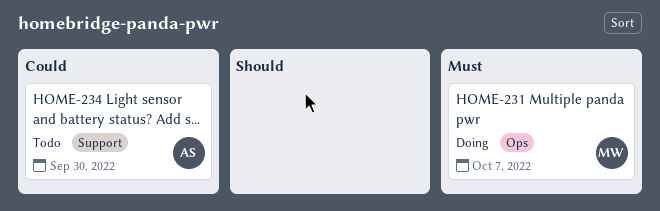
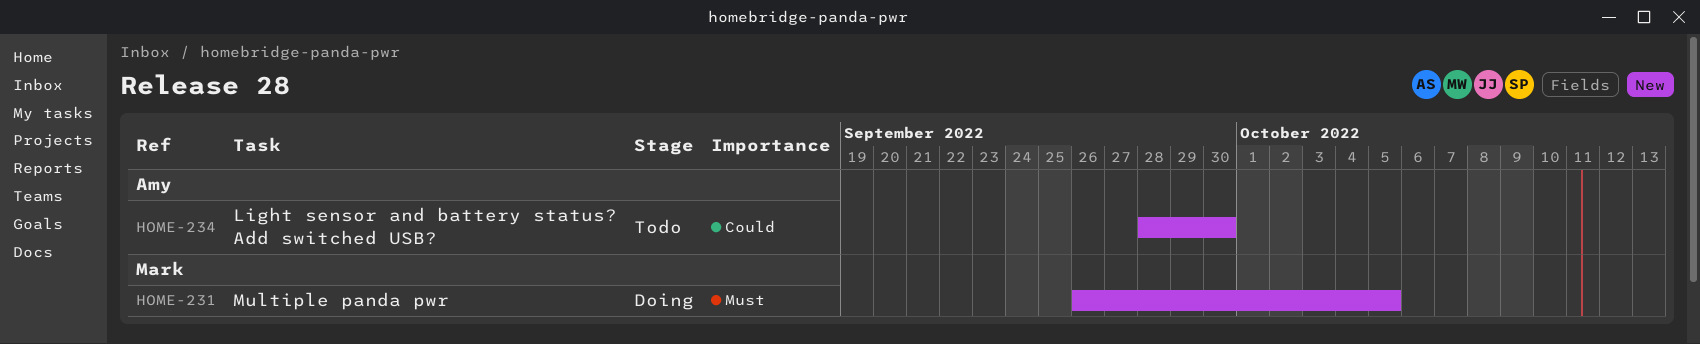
HOME-231, due: Oct 7 -> Oct 5

